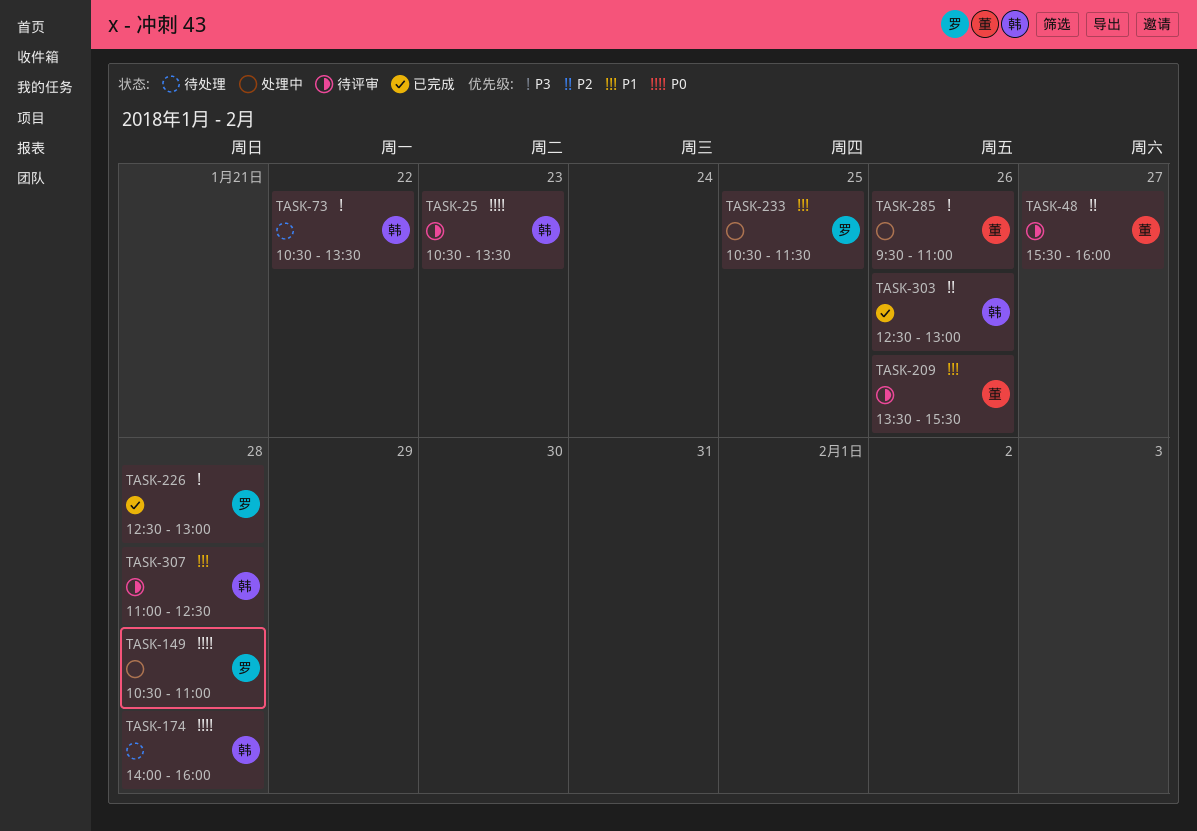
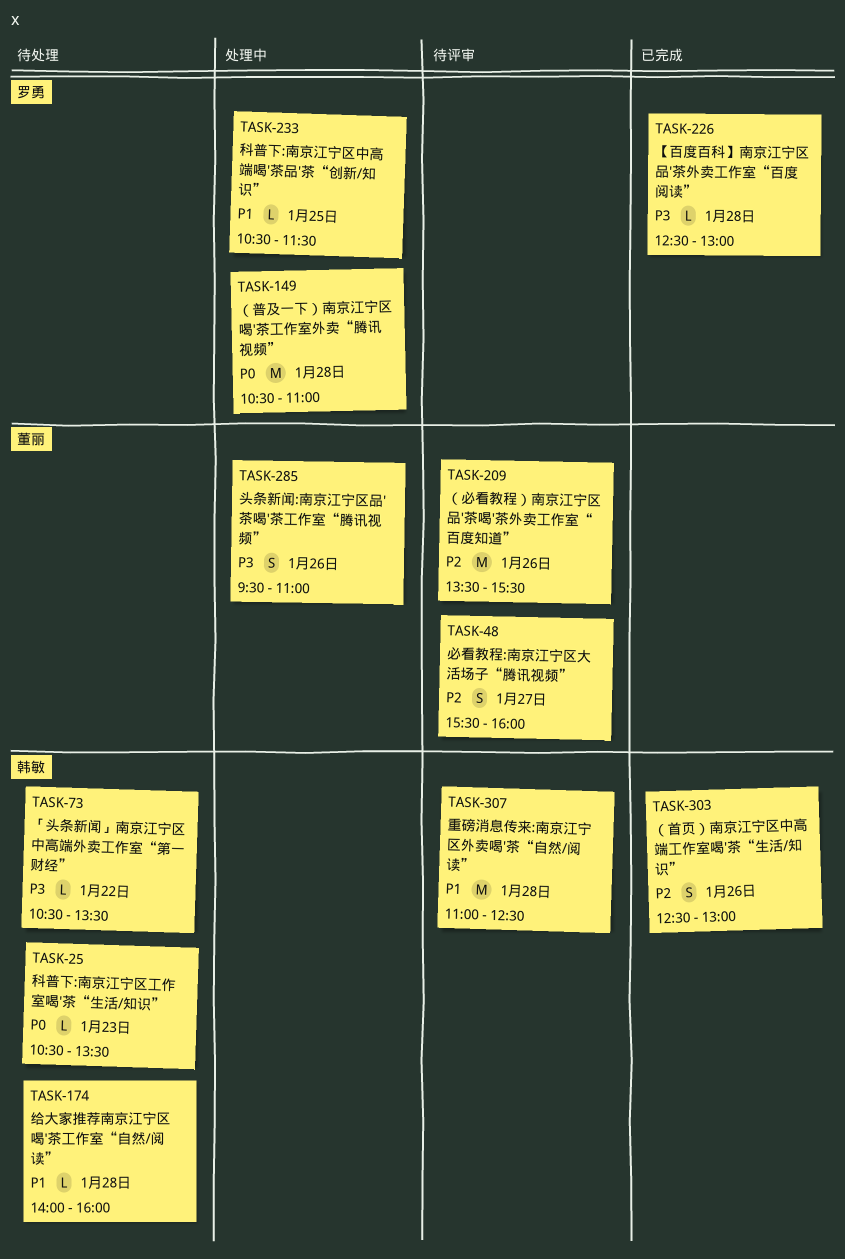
TASK-25, status: 待评审 -> 待处理
TASK-174, priority: P0 -> P1
TASK-209, priority: P1 -> P2

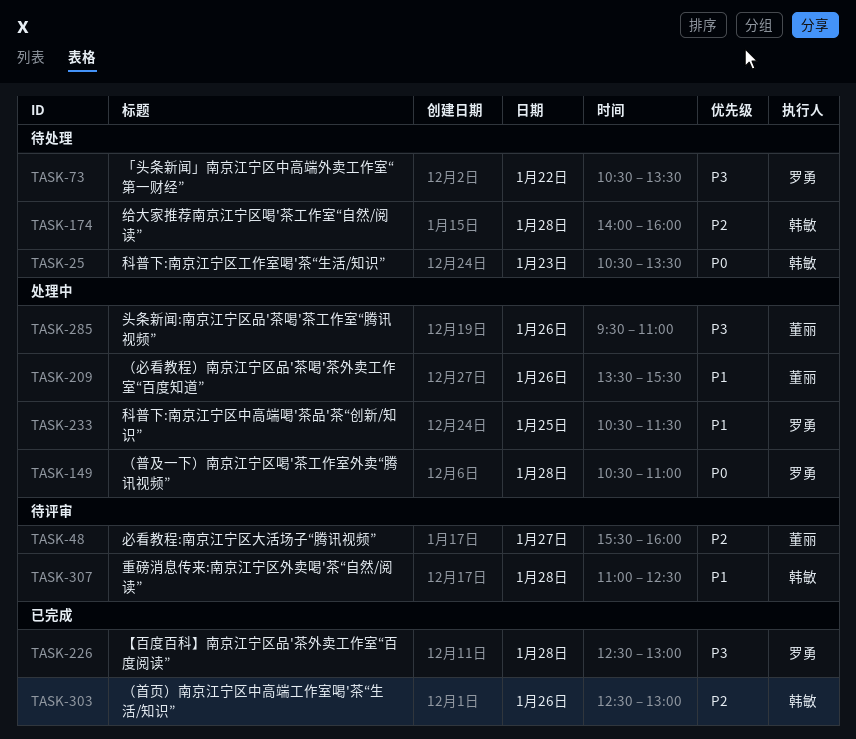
TASK-73, owner: 韩敏 -> 罗勇
TASK-174, priority: P1 -> P2
TASK-209, status: 待评审 -> 处理中
TASK-209, priority: P2 -> P1

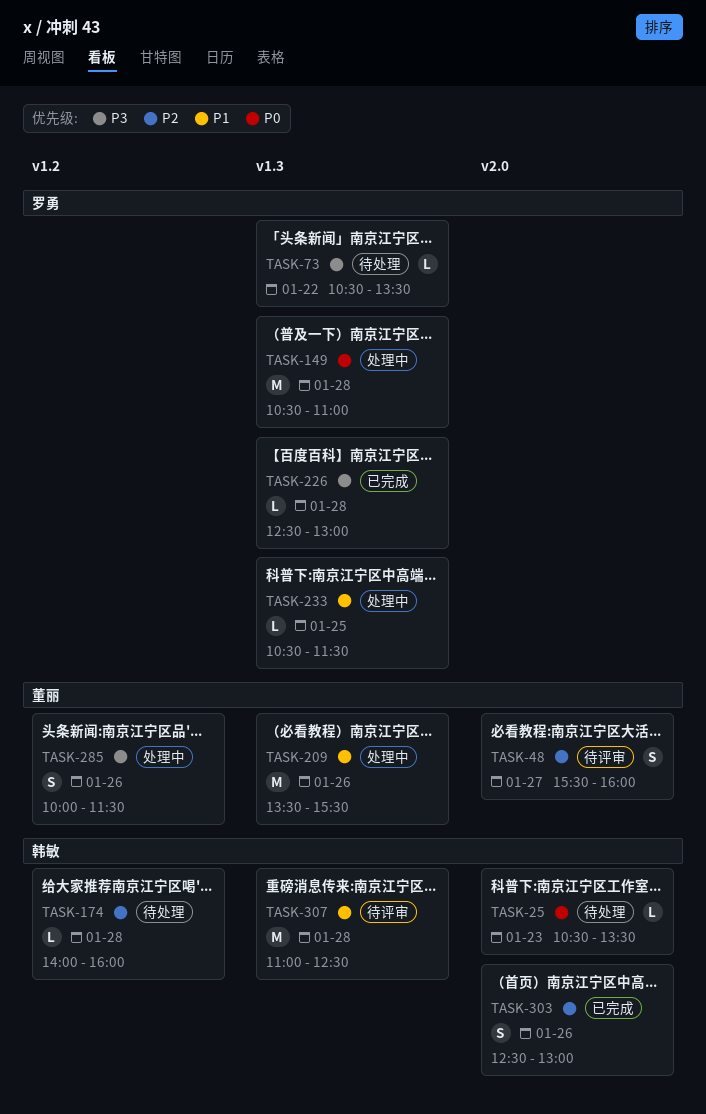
TASK-285, begins: 09:30 -> 10:00
TASK-285, ends: 11:00 -> 11:30

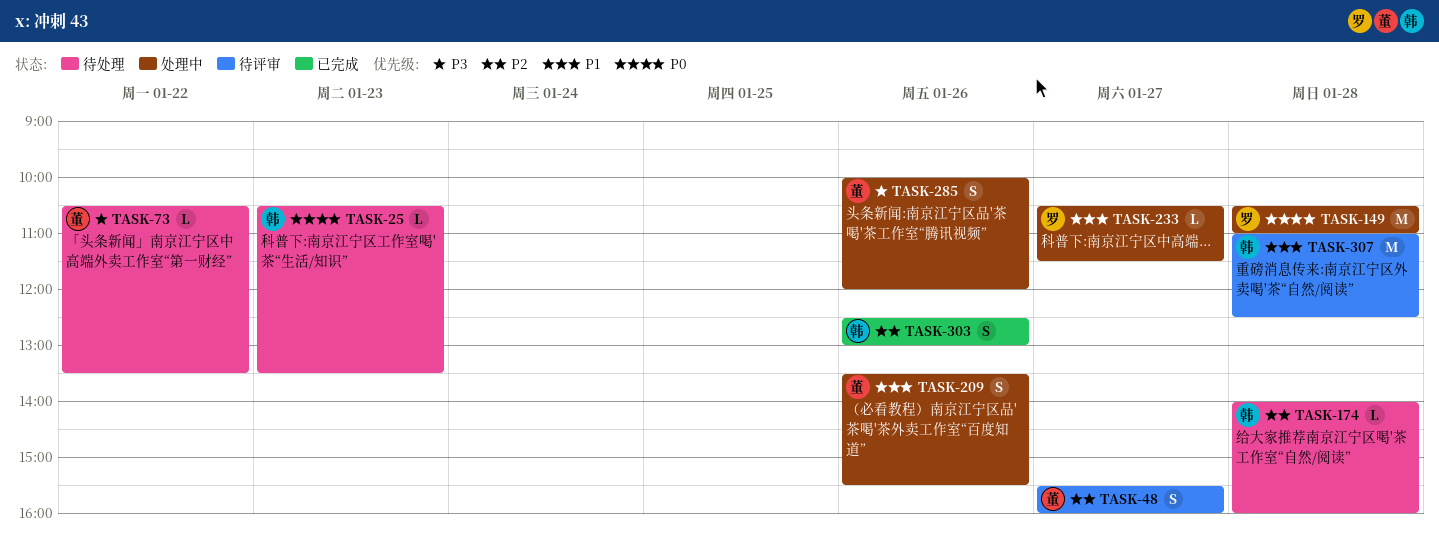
TASK-73, owner: 罗勇 -> 董丽
TASK-209, estimate: M -> S
TASK-226: present -> none
TASK-233, day: Jan 25 -> Jan 27
TASK-285, ends: 11:30 -> 12:00

